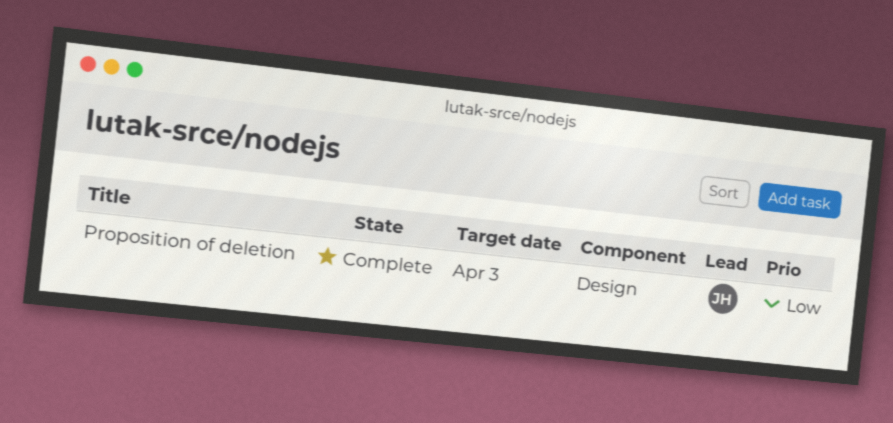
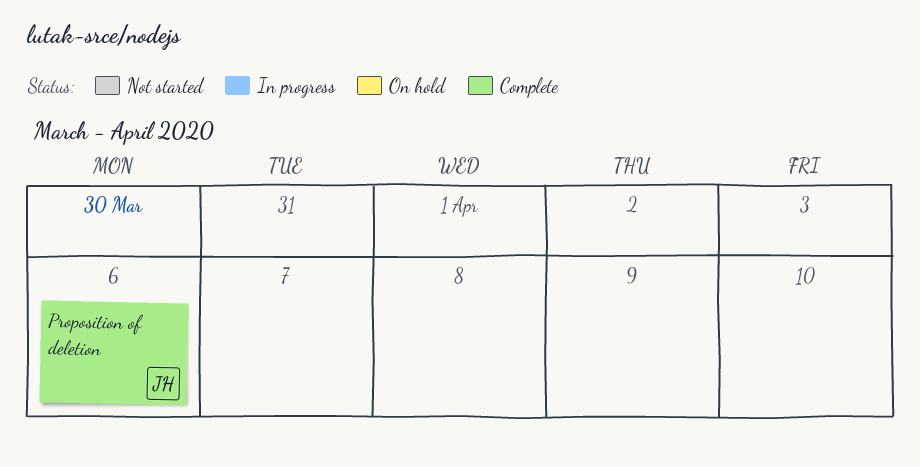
Proposition of deletion, due: Apr 3 -> Apr 6

